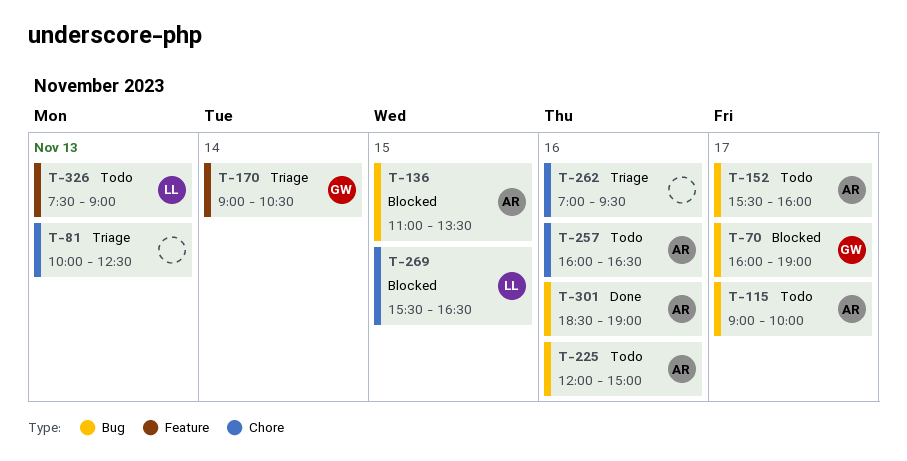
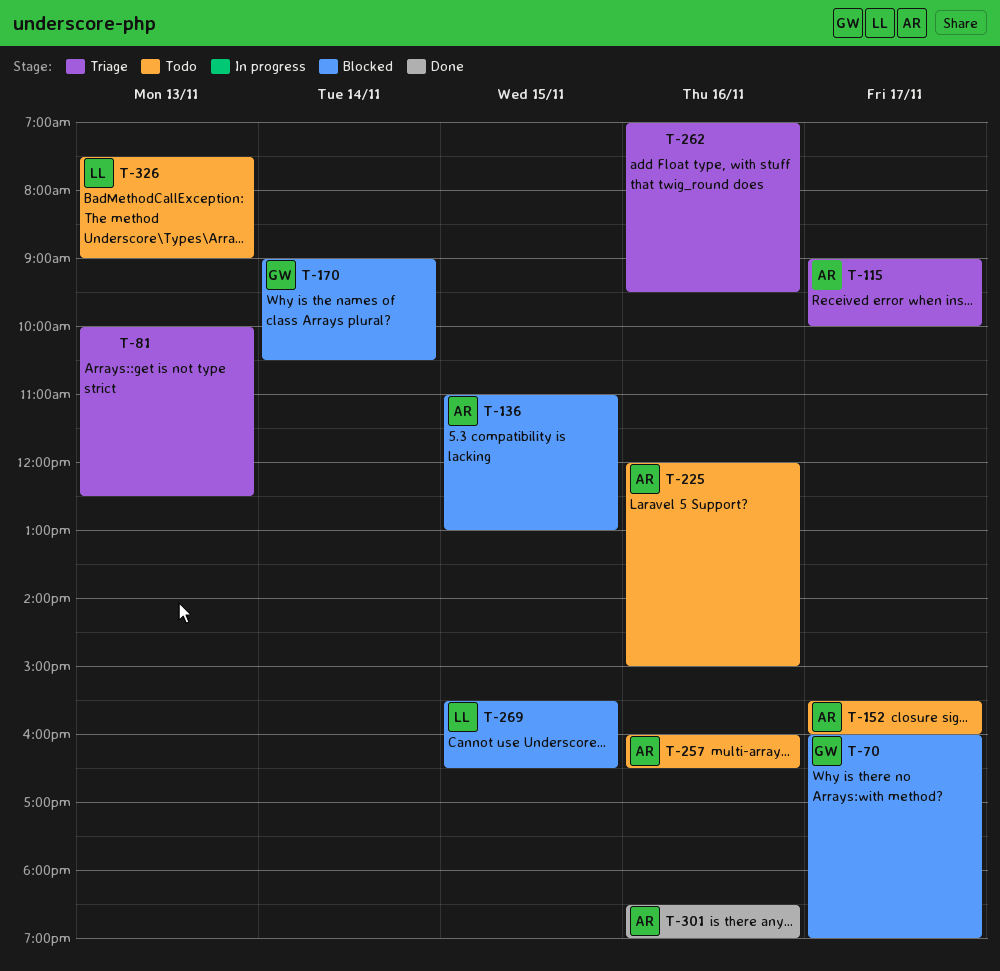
T-115, status: Todo -> Triage
T-136, ends: 13:30 -> 13:00
T-170, status: Triage -> Blocked

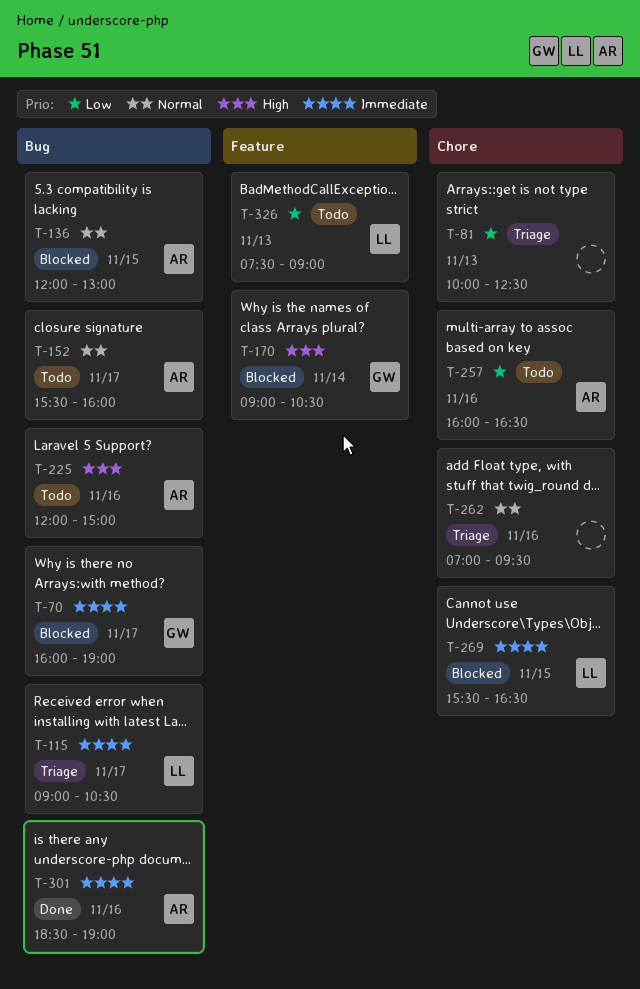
T-115, owner: AR -> LL
T-115, ends: 10:00 -> 10:30
T-136, begins: 11:00 -> 12:00

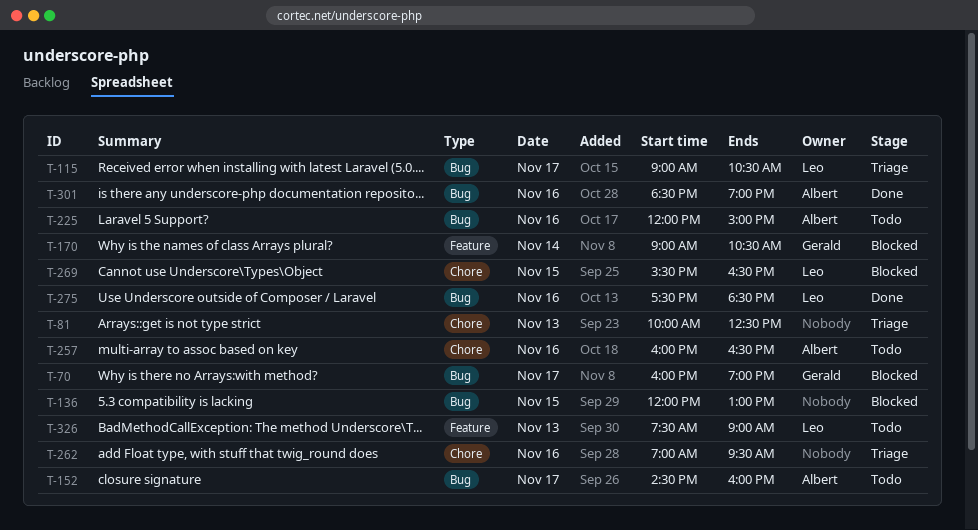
T-136, owner: Albert -> none
T-152, begins: 15:30 -> 14:30
T-275: none -> present

